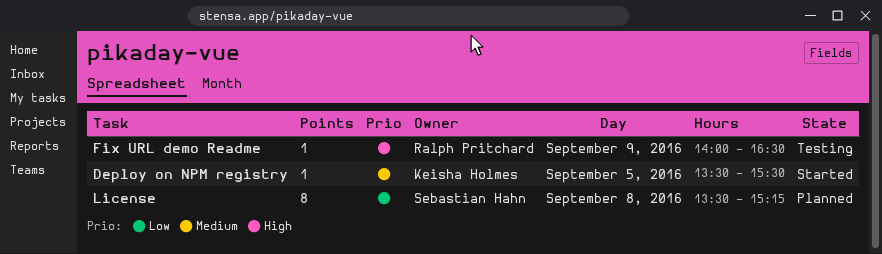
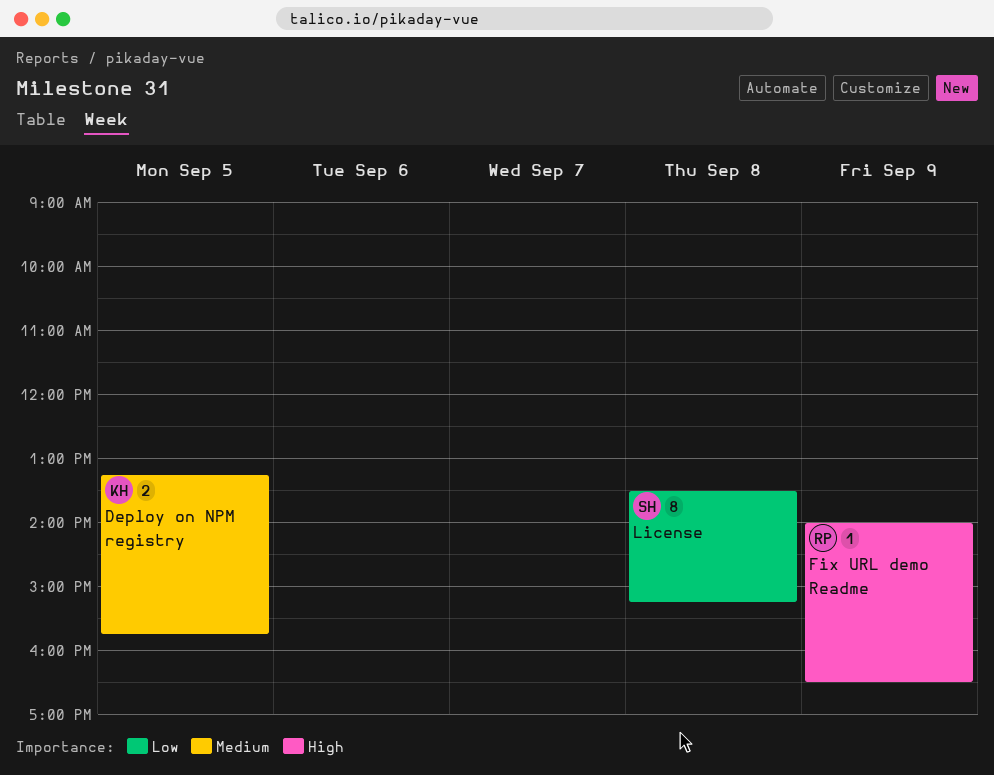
Deploy on NPM registry, estimate: 1 -> 2
Deploy on NPM registry, begins: 13:30 -> 13:15
Deploy on NPM registry, ends: 15:30 -> 15:45

